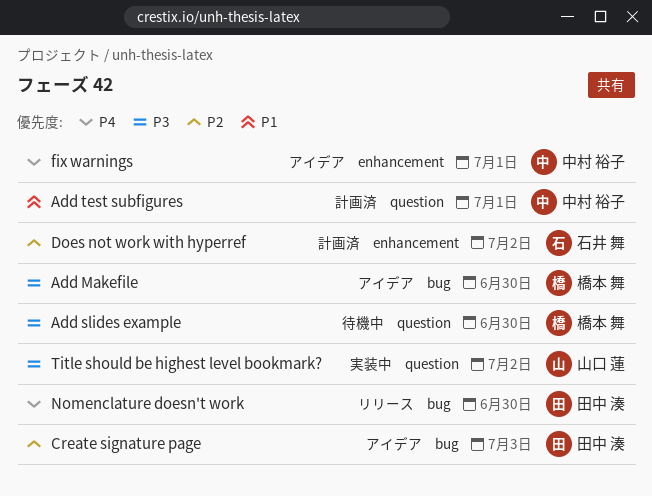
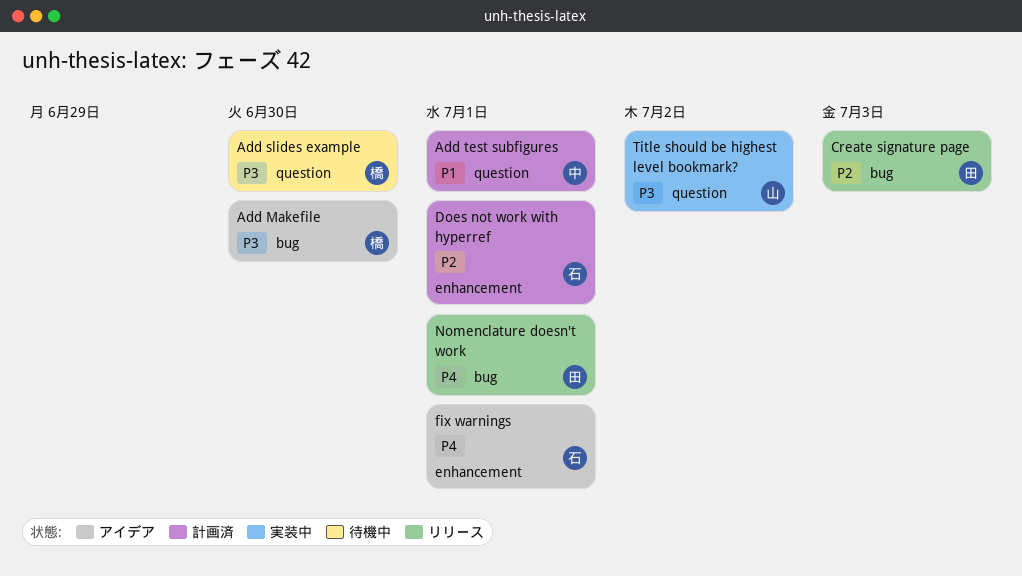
Create signature page, status: アイデア -> リリース
Does not work with hyperref, due: Jul 2 -> Jul 1
fix warnings, owner: 中村 裕子 -> 石井 舞
Nomenclature doesn't work, due: Jun 30 -> Jul 1

